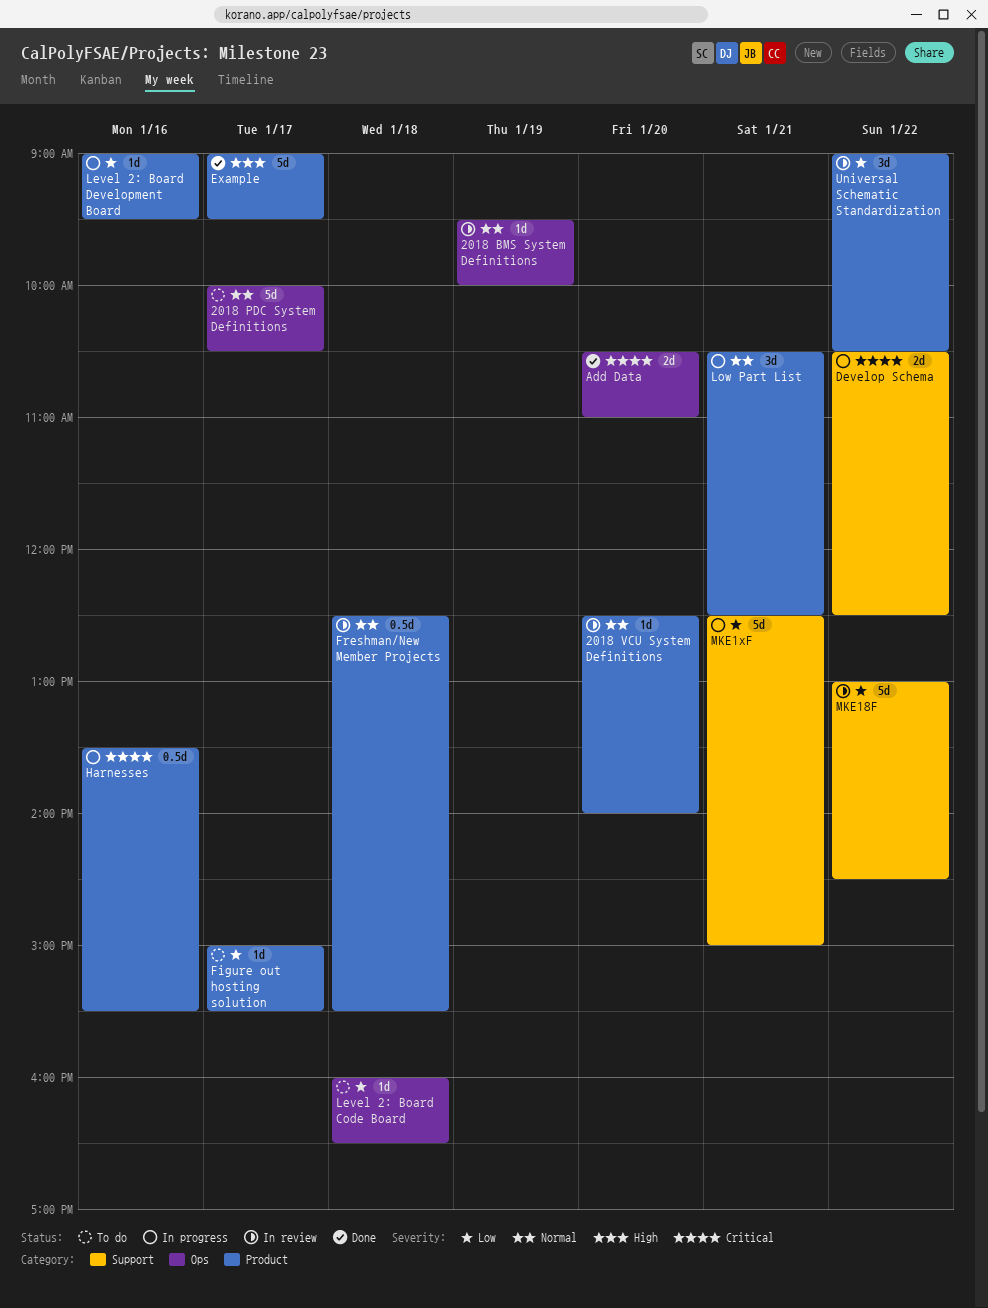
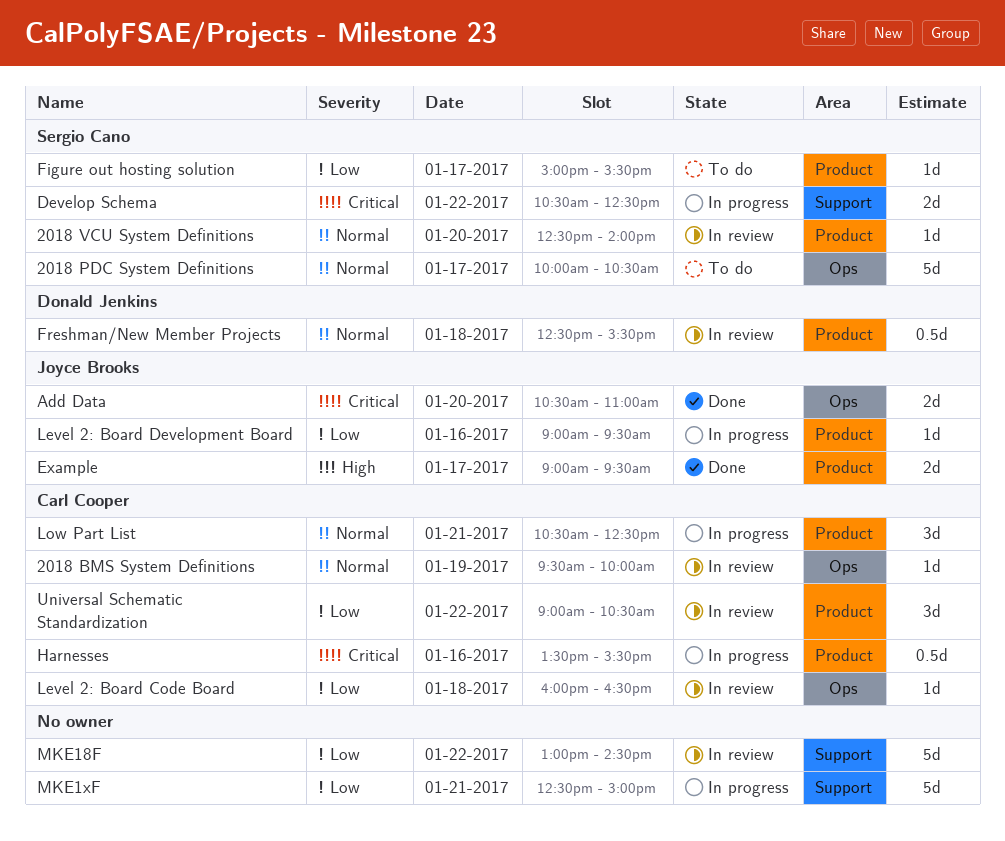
Example, estimate: 5d -> 2d
Level 2: Board Code Board, status: To do -> In review

